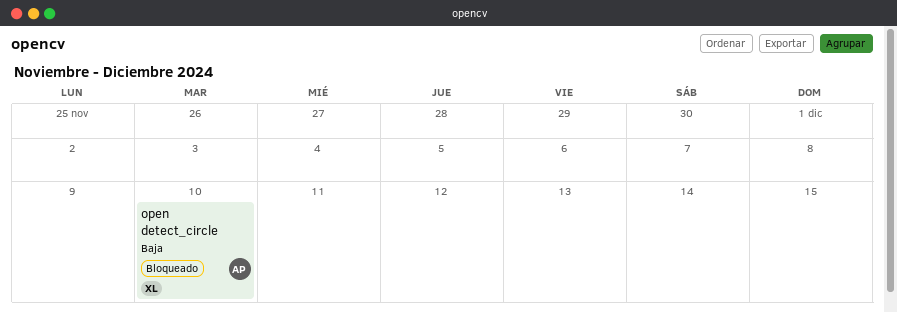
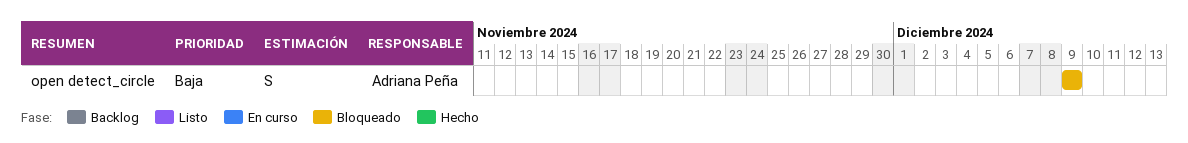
open detect_circle, estimate: XL -> S
open detect_circle, due: Dec 10 -> Dec 9

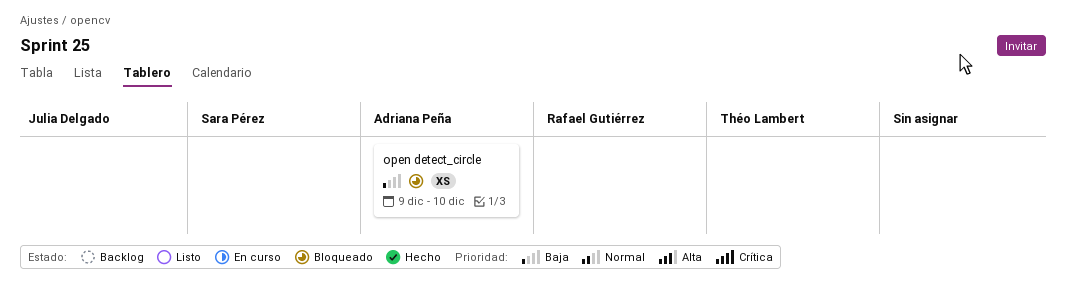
open detect_circle, estimate: S -> XS
open detect_circle, due: Dec 9 -> Dec 10

